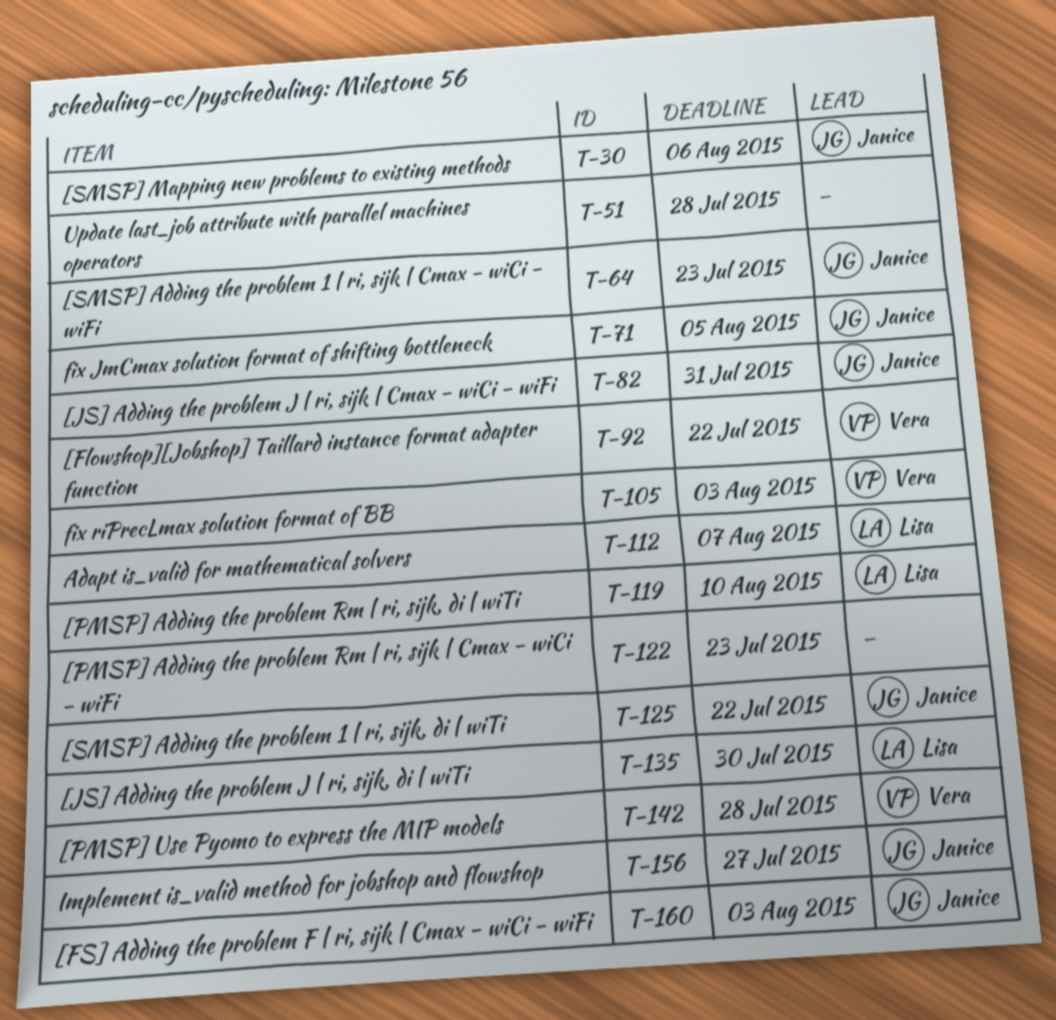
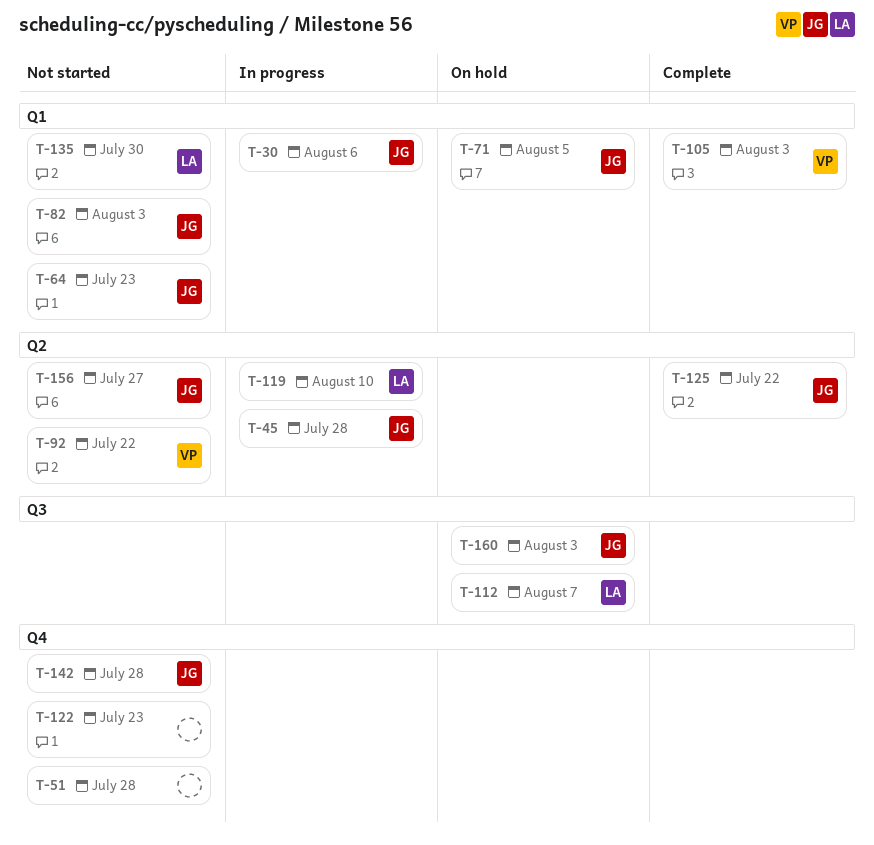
T-45: none -> present
T-82, due: Jul 31 -> Aug 3
T-142, owner: Vera -> Janice

